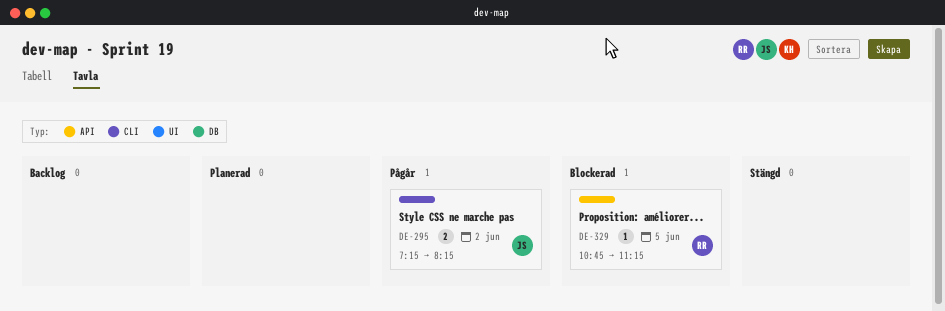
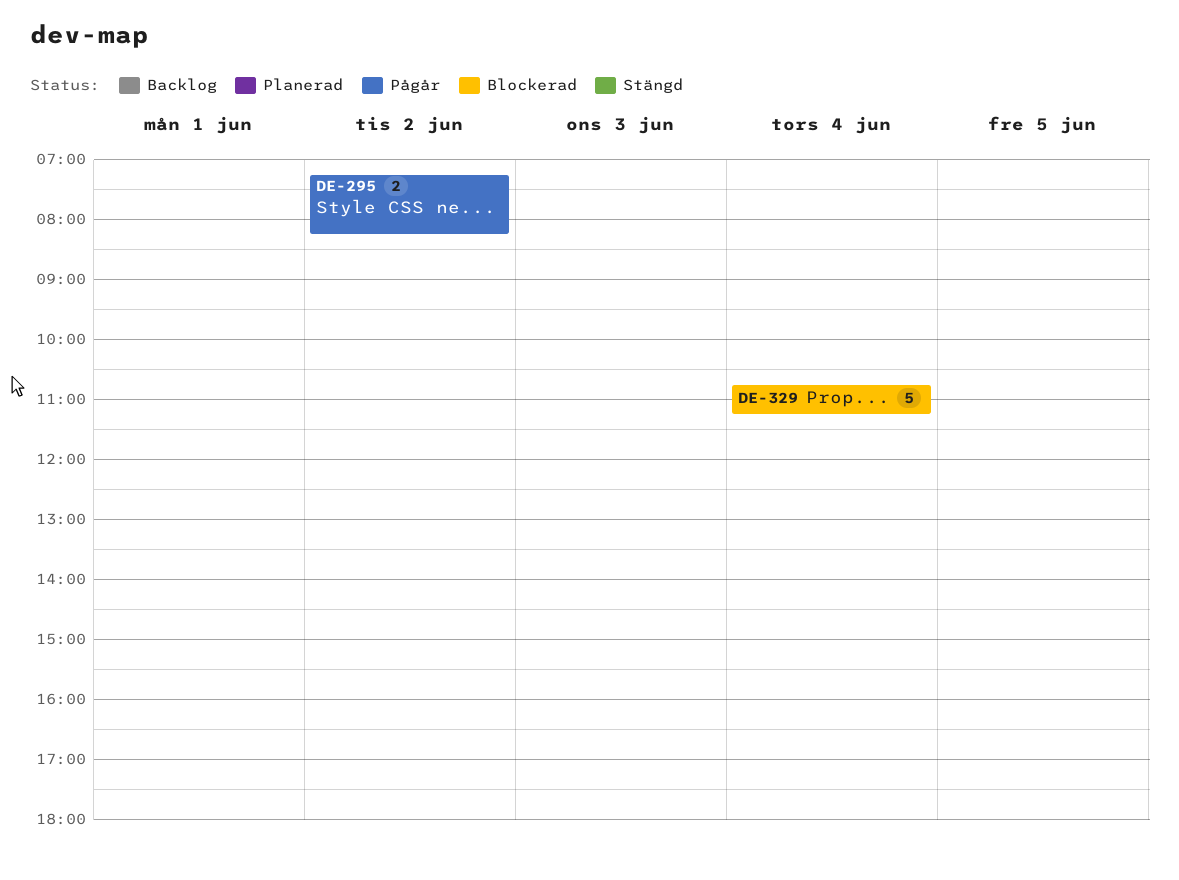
DE-329, estimate: 1 -> 5
DE-329, day: Jun 5 -> Jun 4

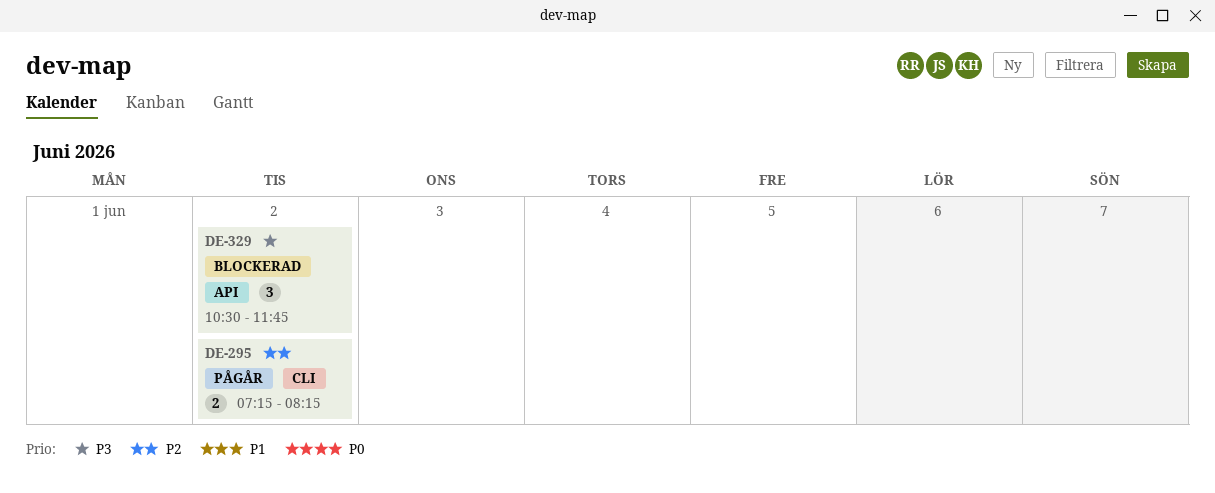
DE-329, estimate: 5 -> 3
DE-329, day: Jun 4 -> Jun 2
DE-329, begins: 10:45 -> 10:30
DE-329, ends: 11:15 -> 11:45

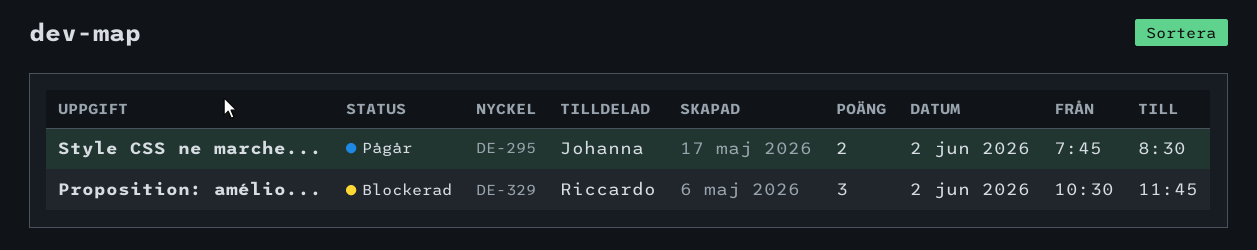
DE-295, begins: 07:15 -> 07:45
DE-295, ends: 08:15 -> 08:30

